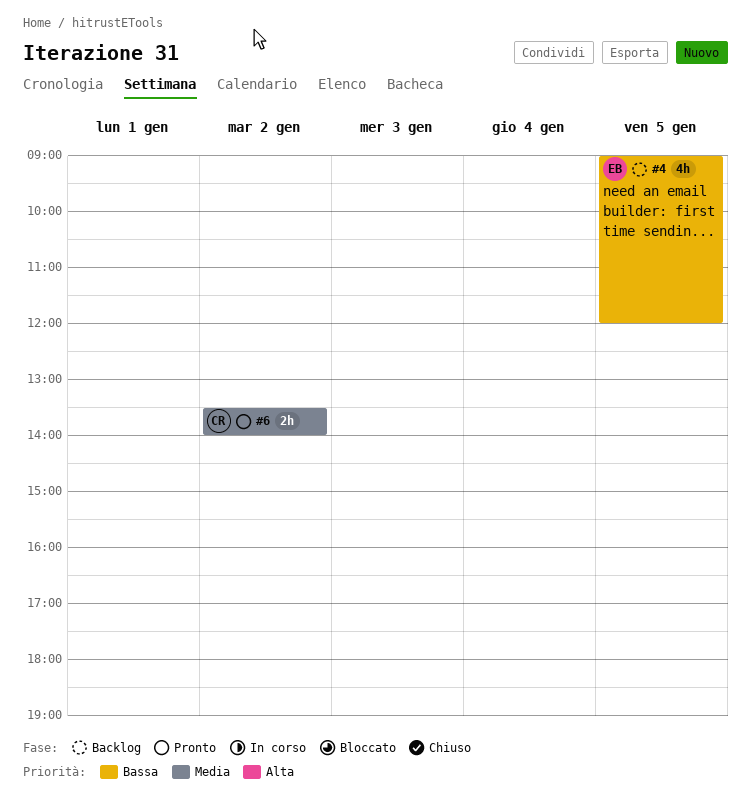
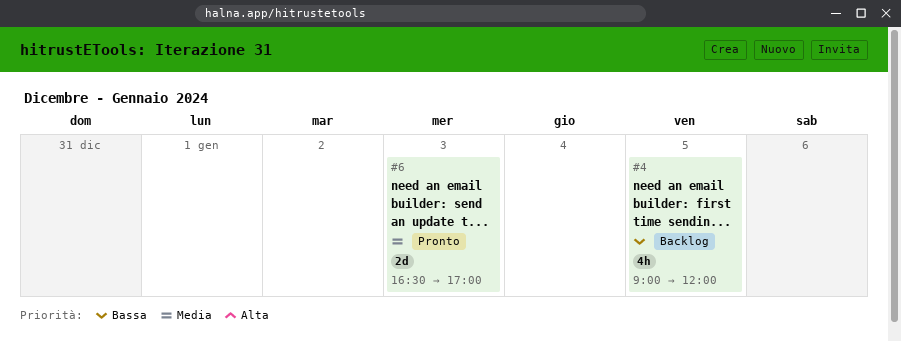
#6, estimate: 2h -> 2d
#6, day: Jan 2 -> Jan 3
#6, begins: 13:30 -> 16:30
#6, ends: 14:00 -> 17:00

